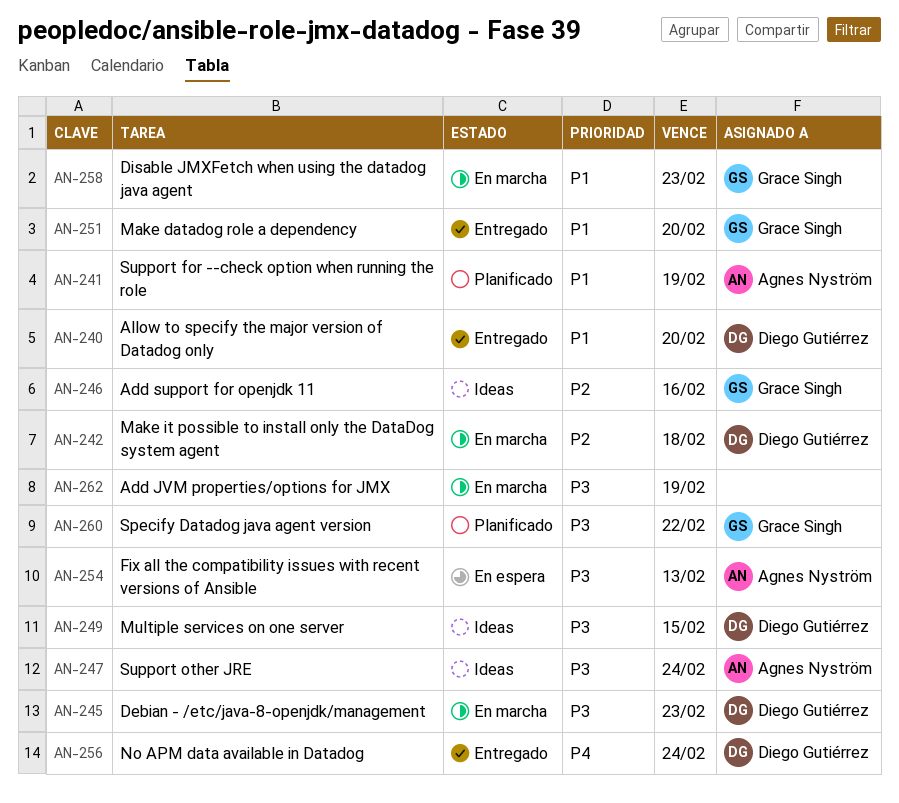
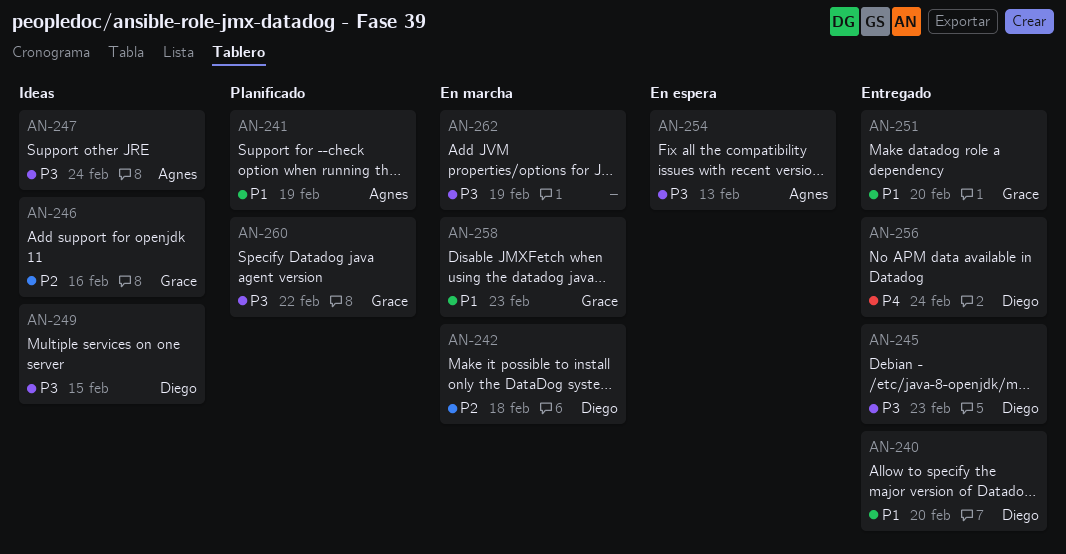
AN-245, status: En marcha -> Entregado

